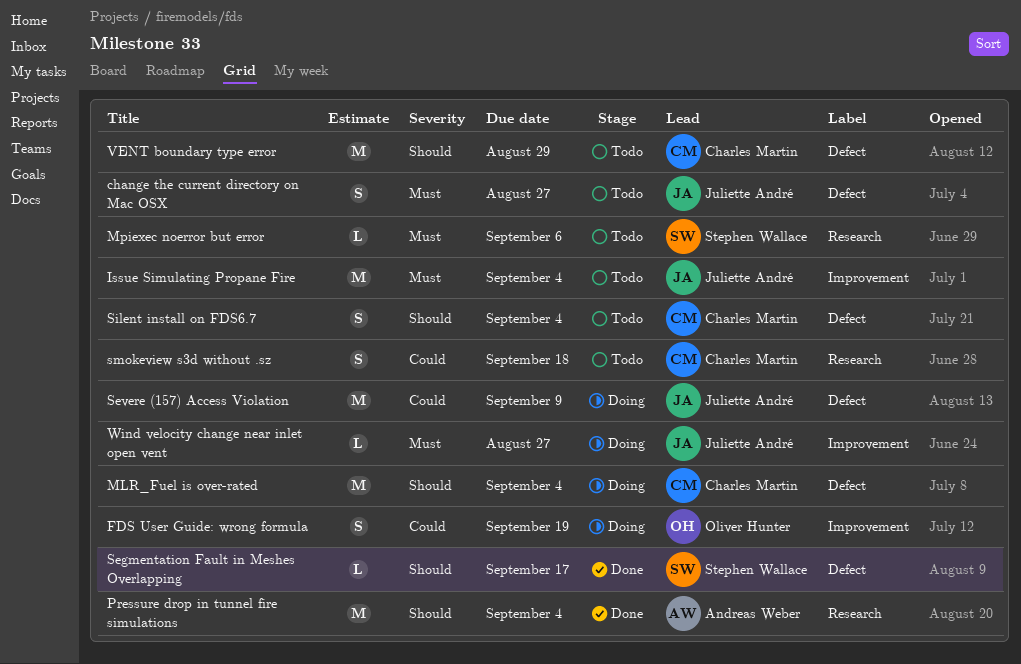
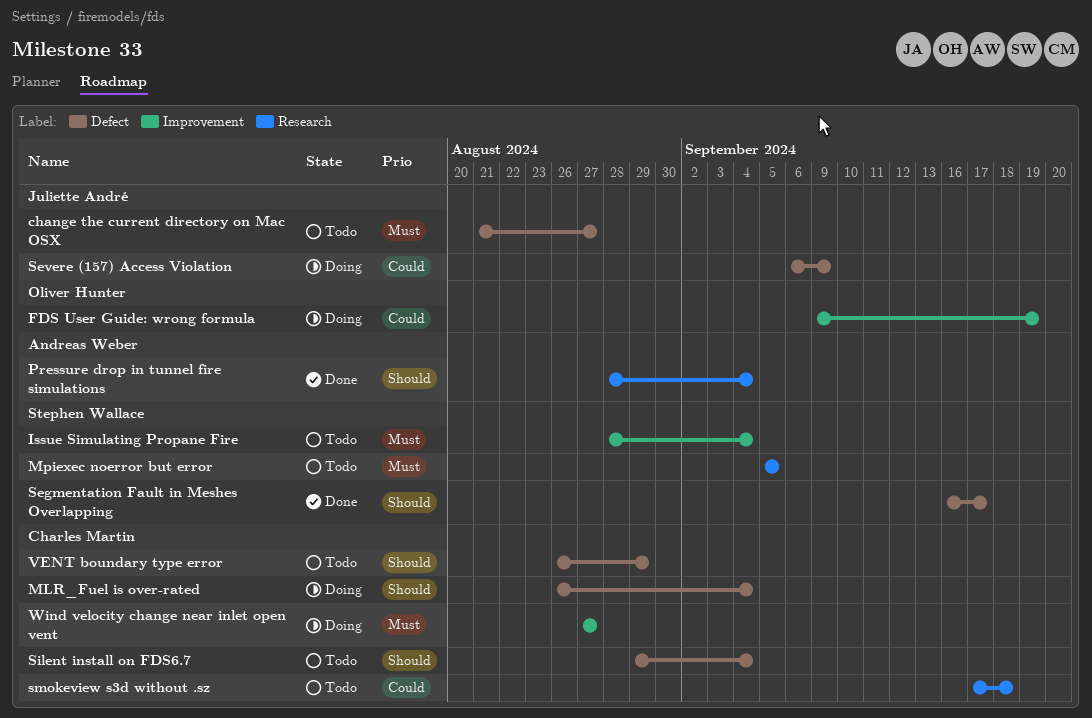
Issue Simulating Propane Fire, owner: Juliette André -> Stephen Wallace
Mpiexec noerror but error, due: Sep 6 -> Sep 5
Wind velocity change near inlet open vent, owner: Juliette André -> Charles Martin

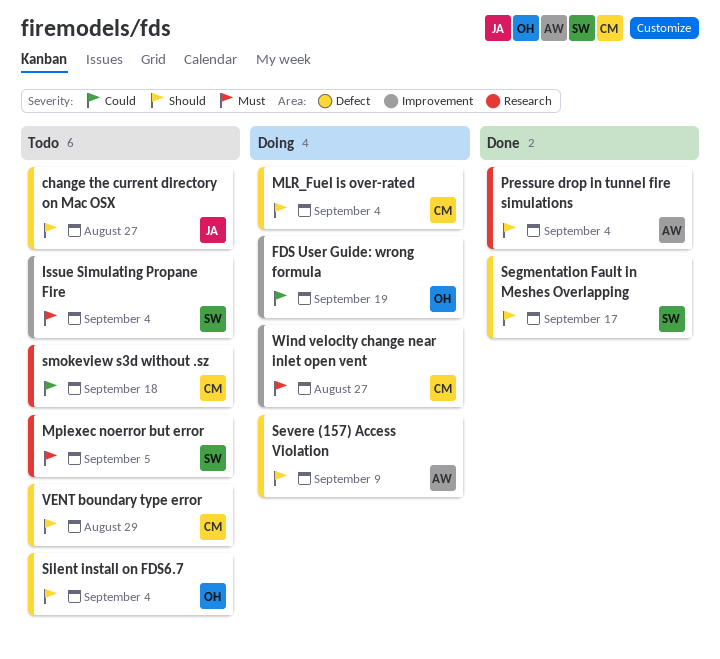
change the current directory on Mac OSX, priority: Must -> Should
Severe (157) Access Violation, owner: Juliette André -> Andreas Weber
Severe (157) Access Violation, priority: Could -> Should
Silent install on FDS6.7, owner: Charles Martin -> Oliver Hunter

